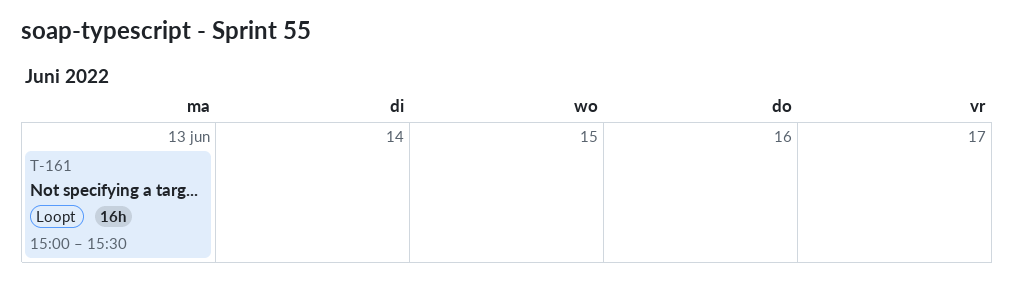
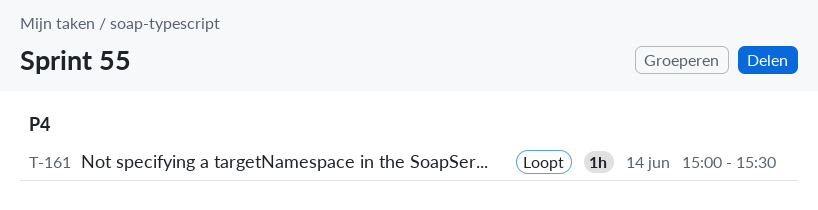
T-161, estimate: 16h -> 1h
T-161, day: Jun 13 -> Jun 14

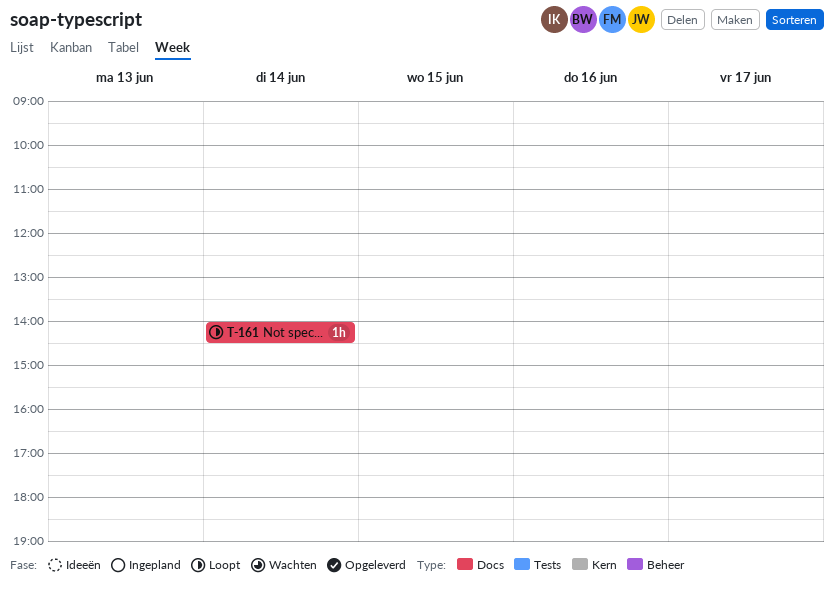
T-161, begins: 15:00 -> 14:00
T-161, ends: 15:30 -> 14:30

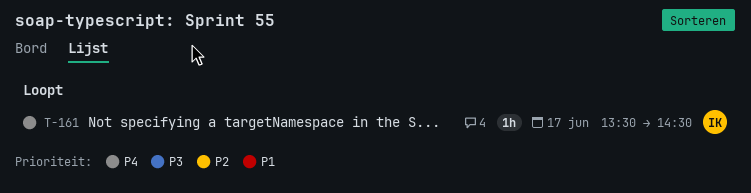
T-161, day: Jun 14 -> Jun 17
T-161, begins: 14:00 -> 13:30

